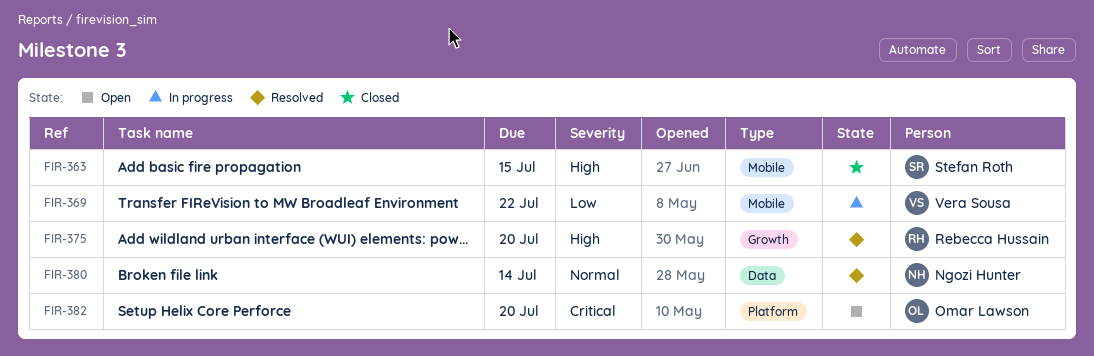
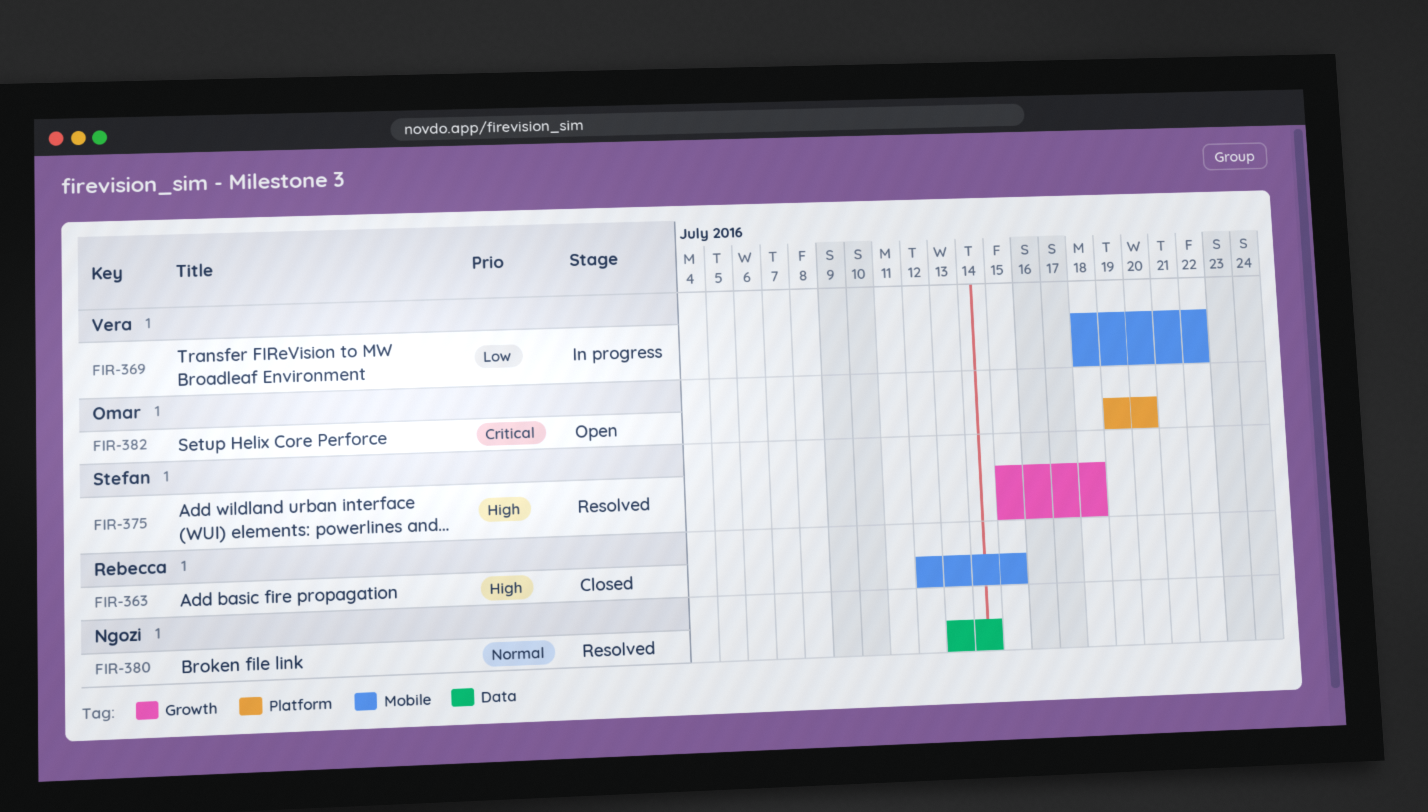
FIR-363, owner: Stefan Roth -> Rebecca Hussain
FIR-375, owner: Rebecca Hussain -> Stefan Roth
FIR-375, due: Jul 20 -> Jul 18

